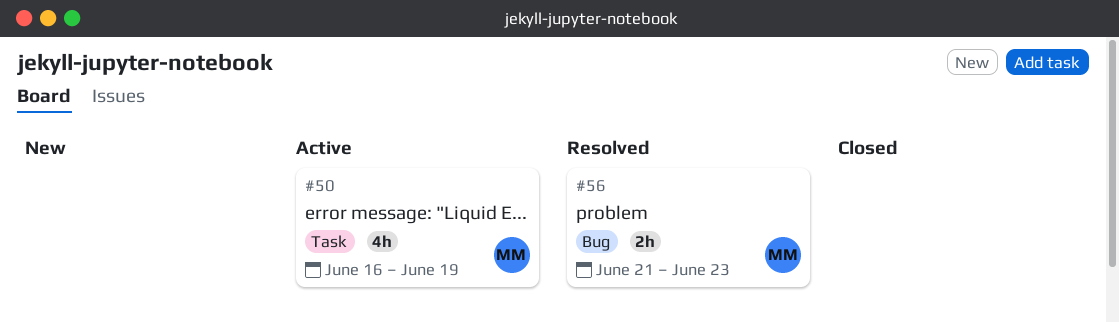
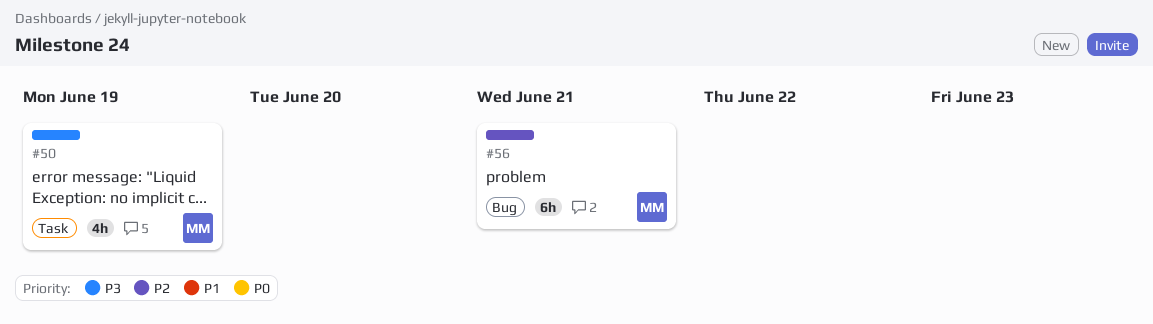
#56, estimate: 2h -> 6h
#56, due: Jun 23 -> Jun 21

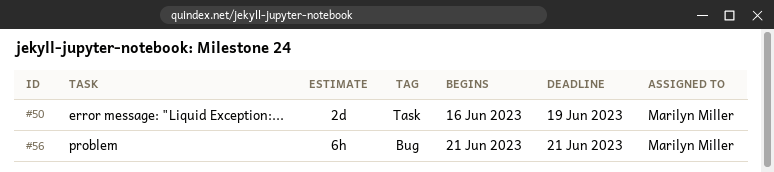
#50, estimate: 4h -> 2d

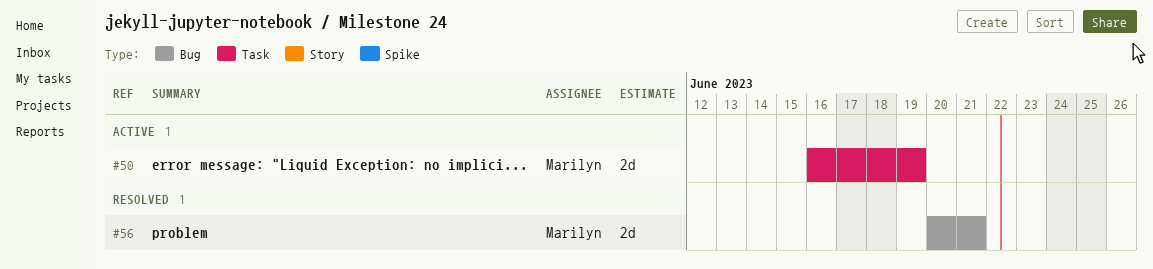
#56, estimate: 6h -> 2d
#56, start: Jun 21 -> Jun 20

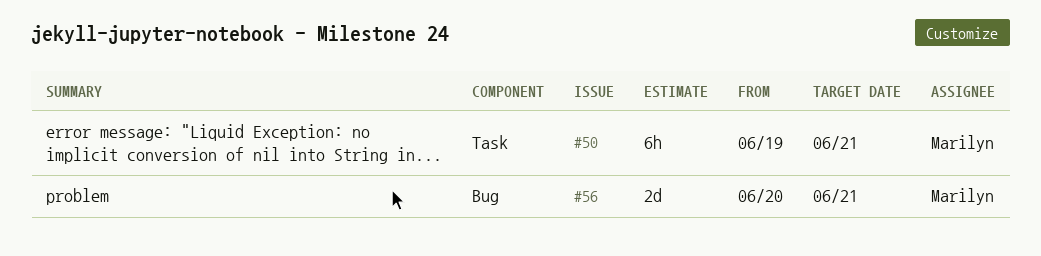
#50, estimate: 2d -> 6h
#50, start: Jun 16 -> Jun 19
#50, due: Jun 19 -> Jun 21

